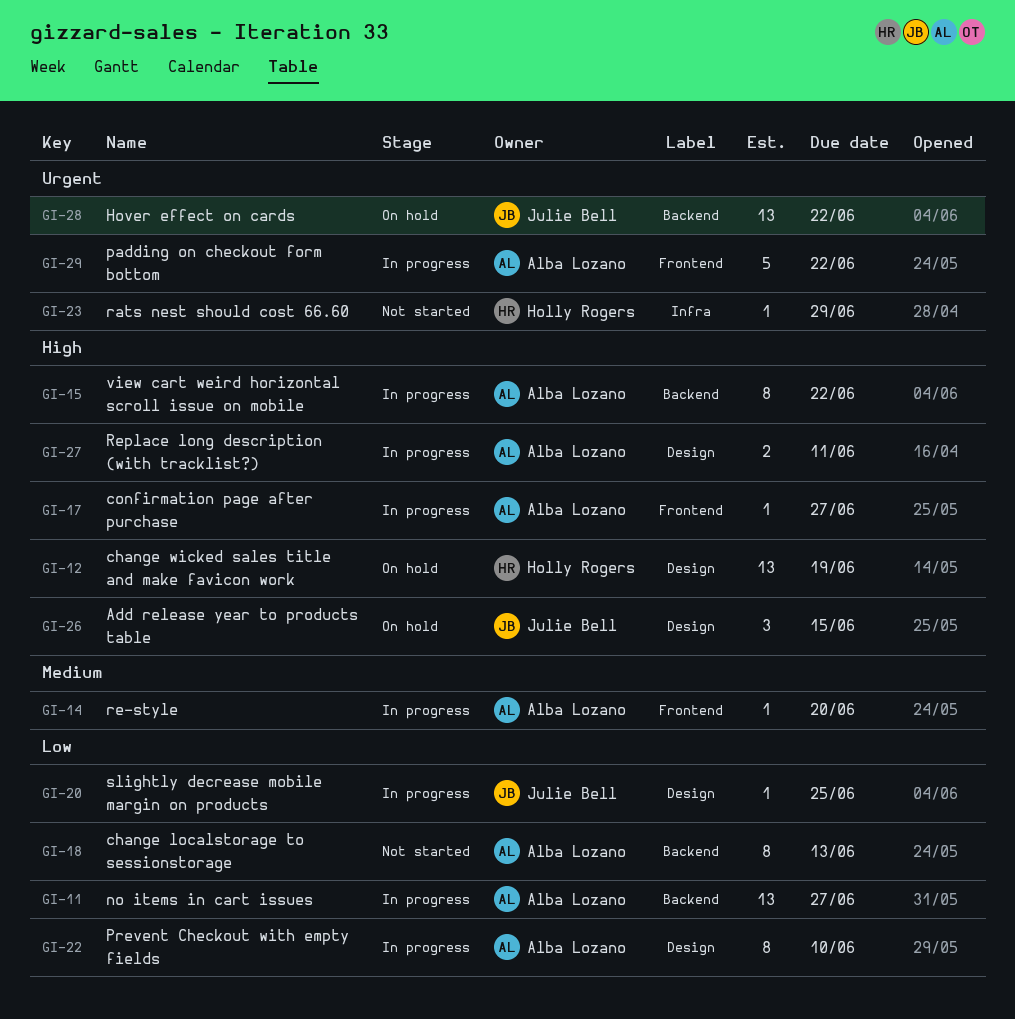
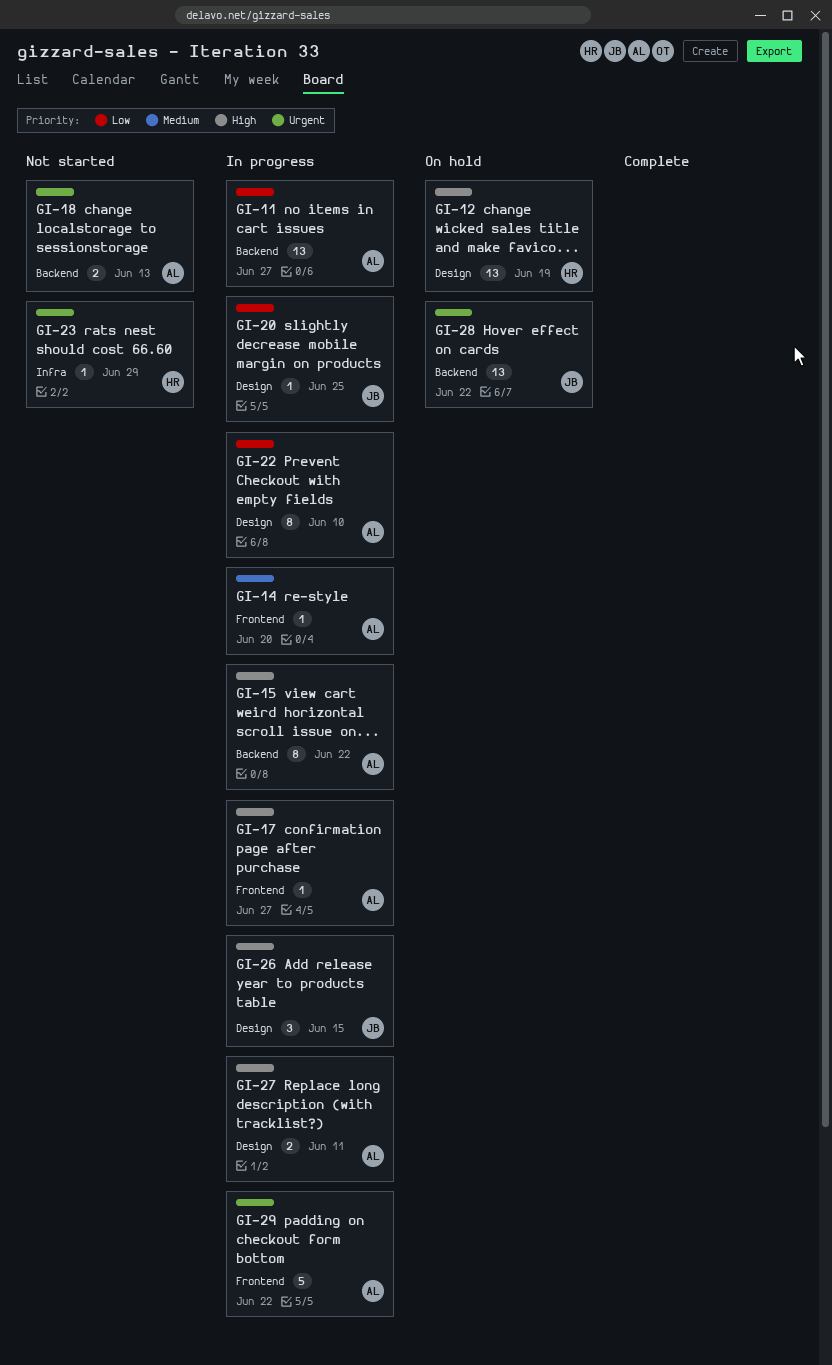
GI-18, priority: Low -> Urgent
GI-18, estimate: 8 -> 2
GI-26, status: On hold -> In progress

